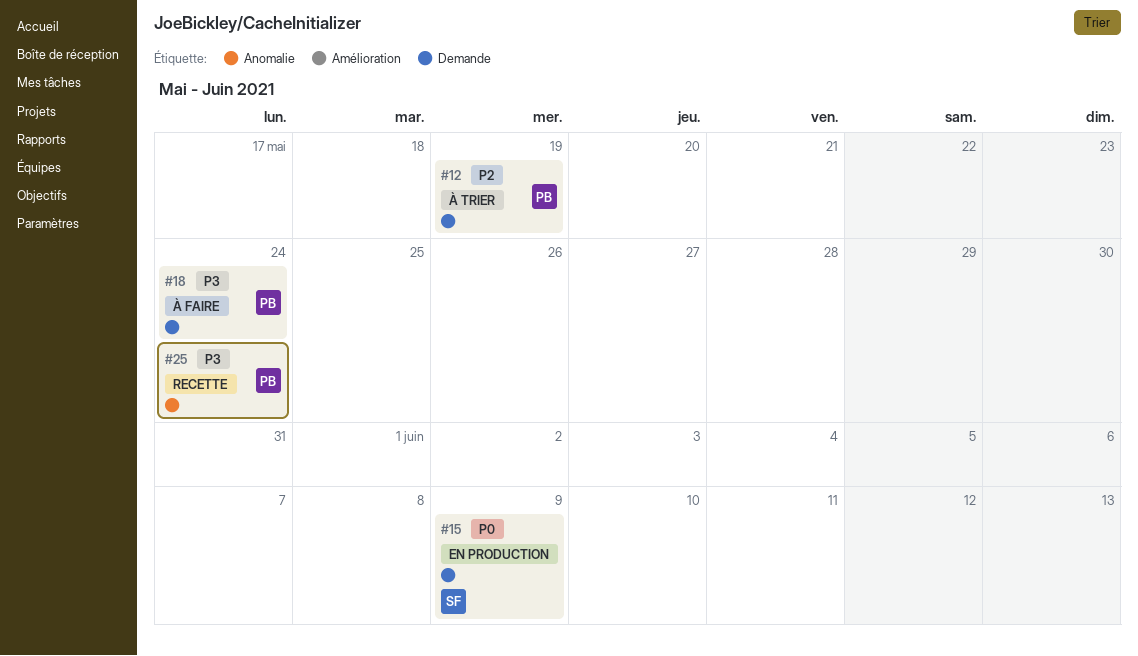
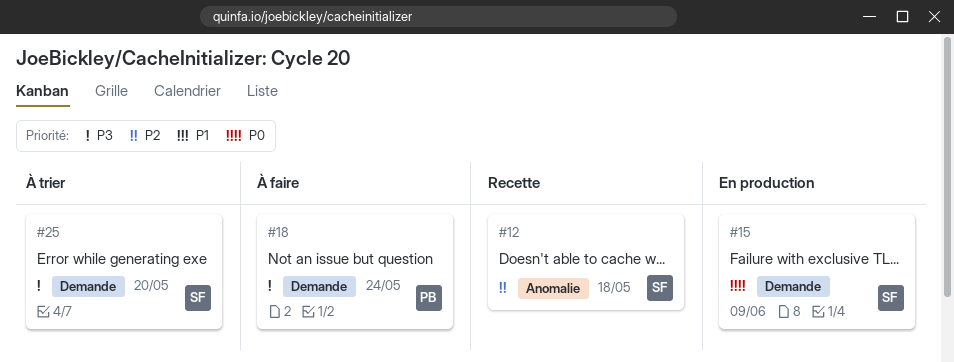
#12, status: À trier -> Recette
#12, owner: PB -> SF
#12, label: Demande -> Anomalie
#12, due: May 19 -> May 18
#25, status: Recette -> À trier
#25, owner: PB -> SF
#25, label: Anomalie -> Demande
#25, due: May 24 -> May 20

